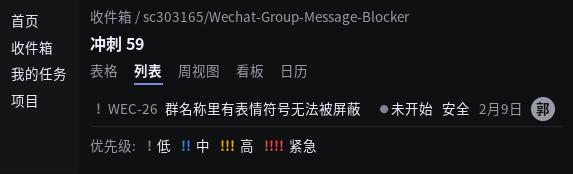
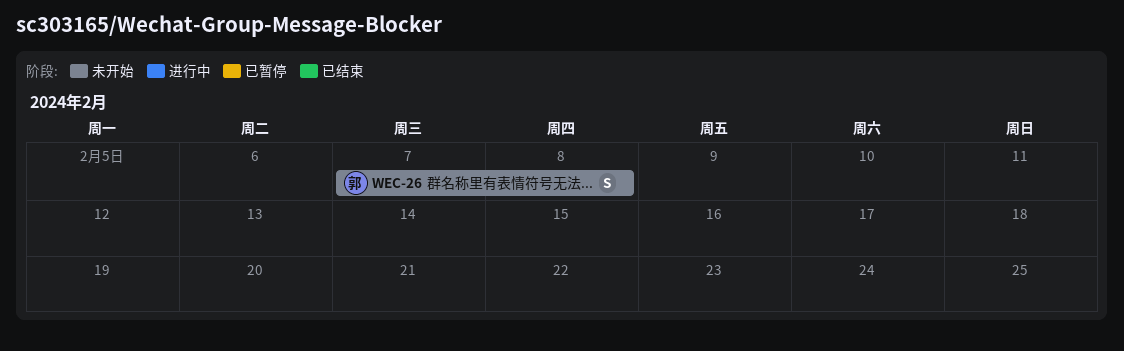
WEC-26, due: Feb 9 -> Feb 8

